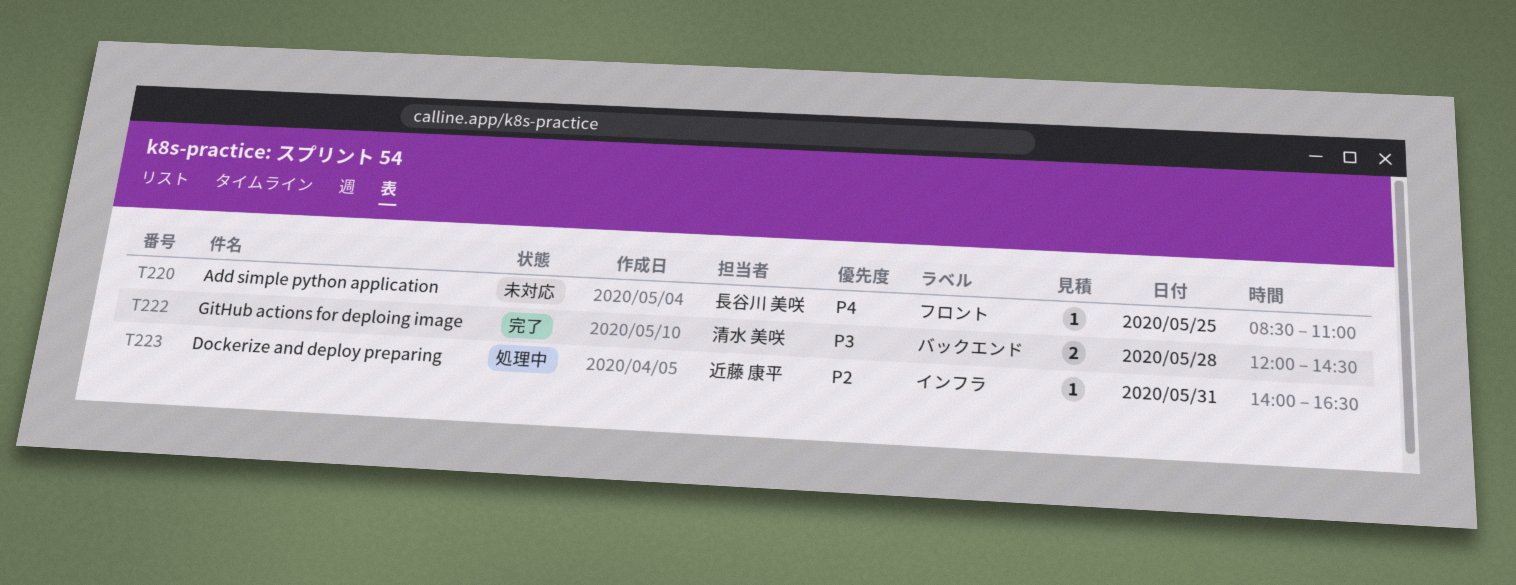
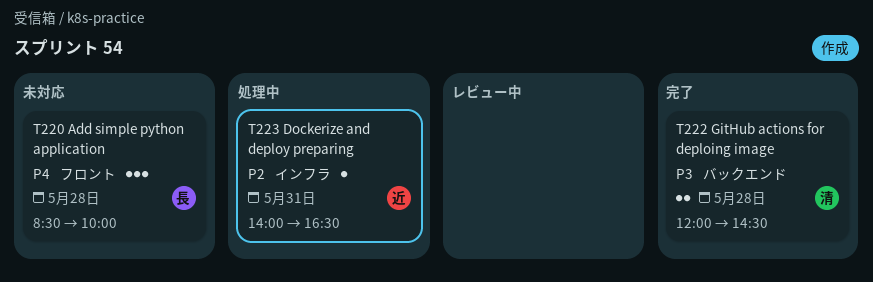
T220, estimate: 1 -> 3
T220, day: May 25 -> May 28
T220, ends: 11:00 -> 10:00

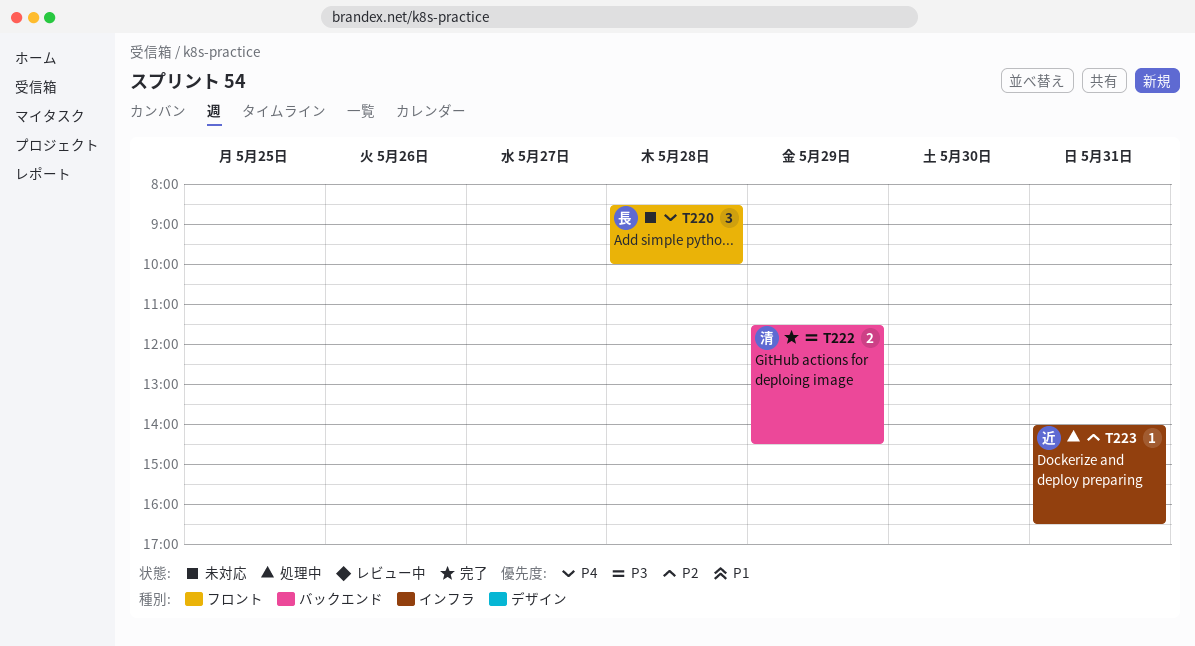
T222, day: May 28 -> May 29
T222, begins: 12:00 -> 11:30

